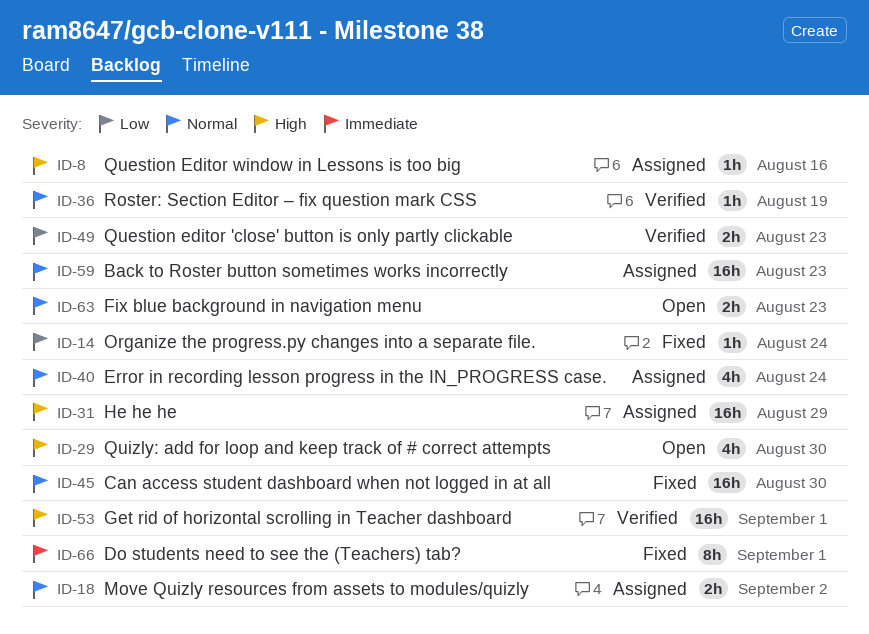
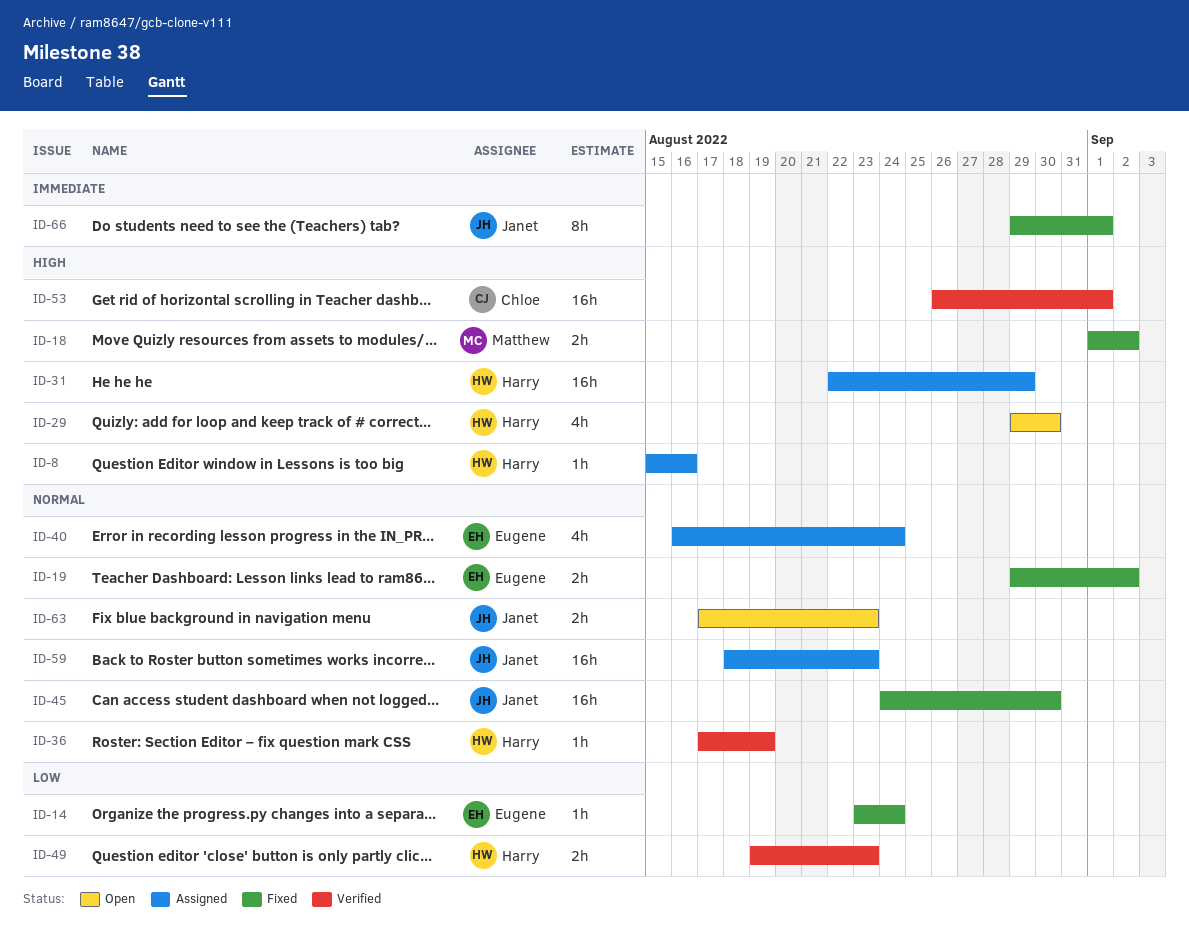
ID-18, status: Assigned -> Fixed
ID-18, priority: Normal -> High
ID-19: none -> present

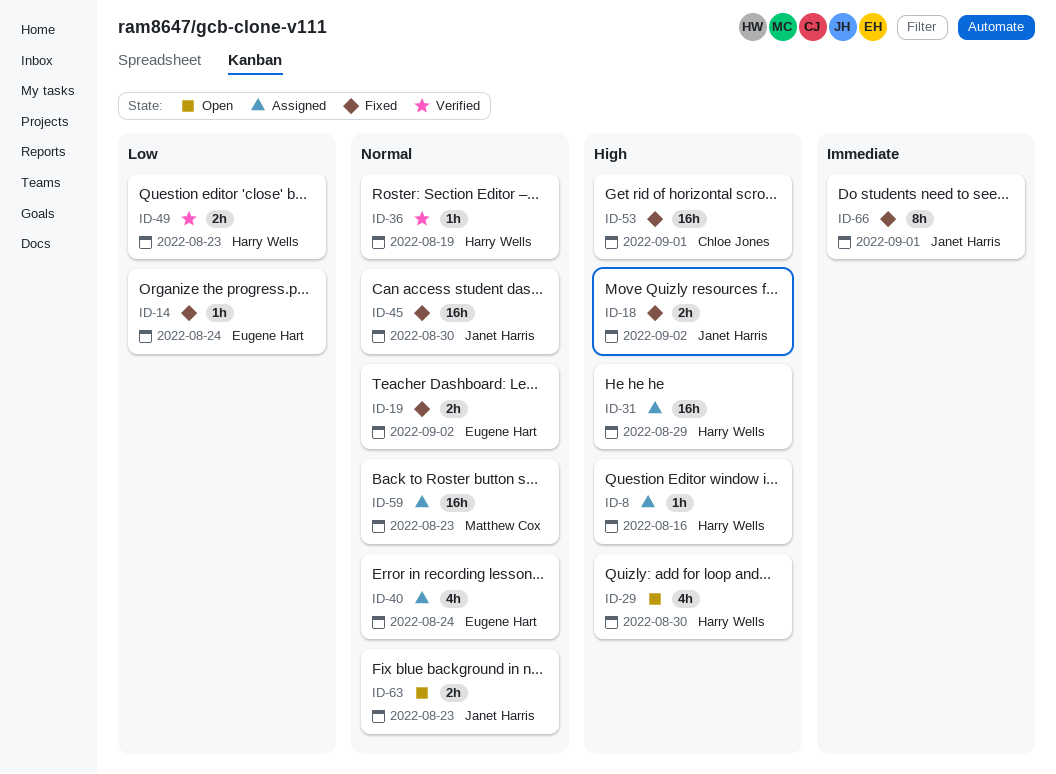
ID-18, owner: Matthew Cox -> Janet Harris
ID-53, status: Verified -> Fixed
ID-59, owner: Janet Harris -> Matthew Cox

